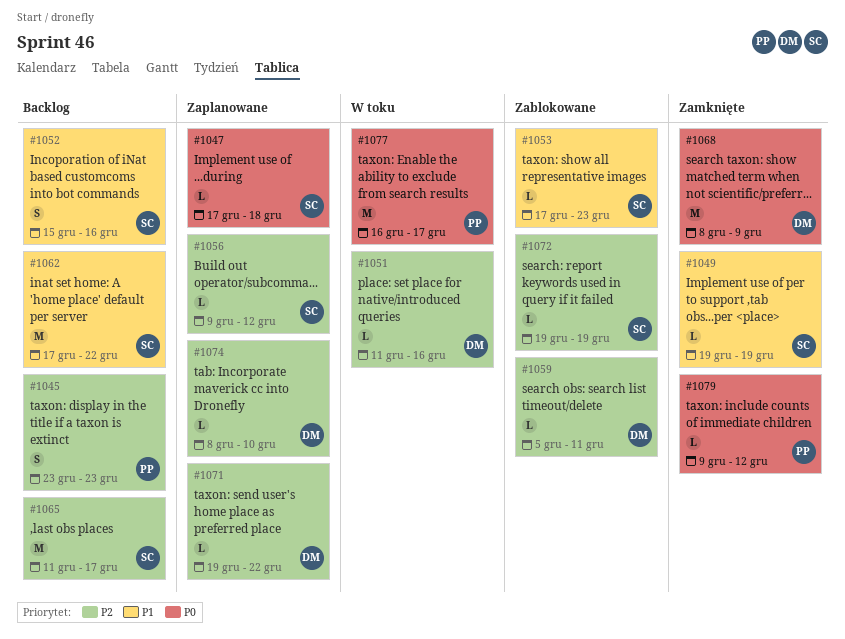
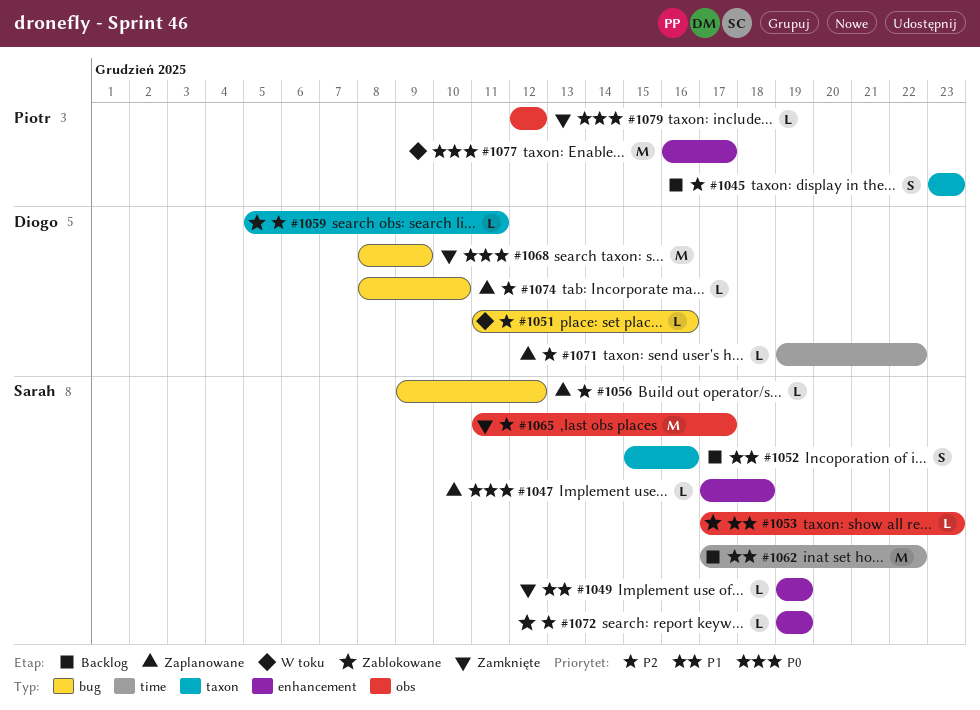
#1065, status: Backlog -> Zamknięte
#1079, start: Dec 9 -> Dec 12

